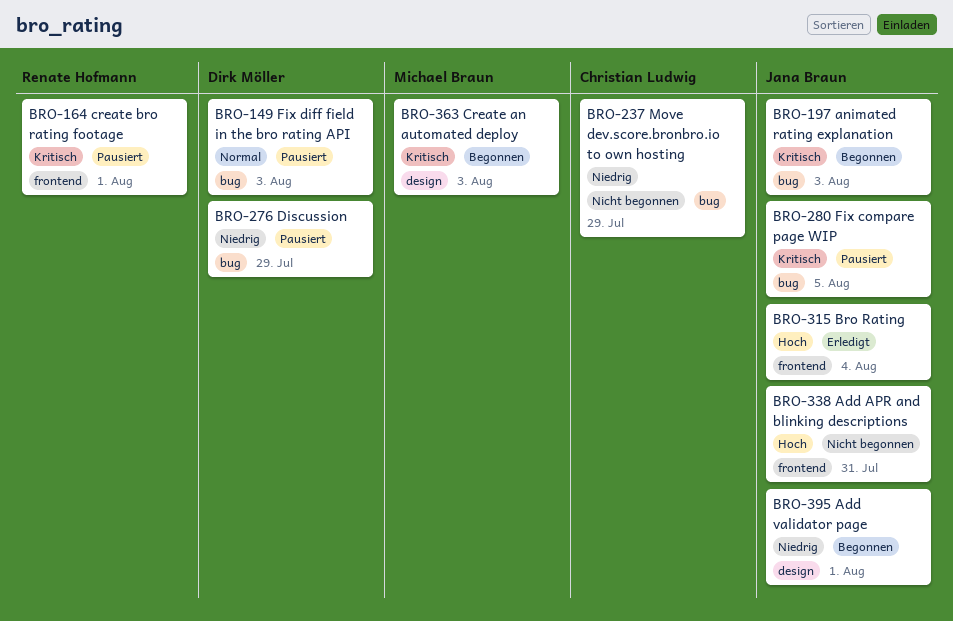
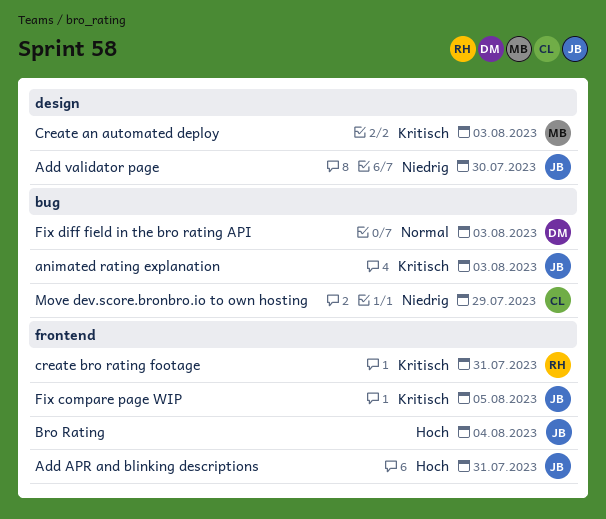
Add validator page, due: Aug 1 -> Jul 30
create bro rating footage, due: Aug 1 -> Jul 31
Discussion: present -> none
Fix compare page WIP, label: bug -> frontend

